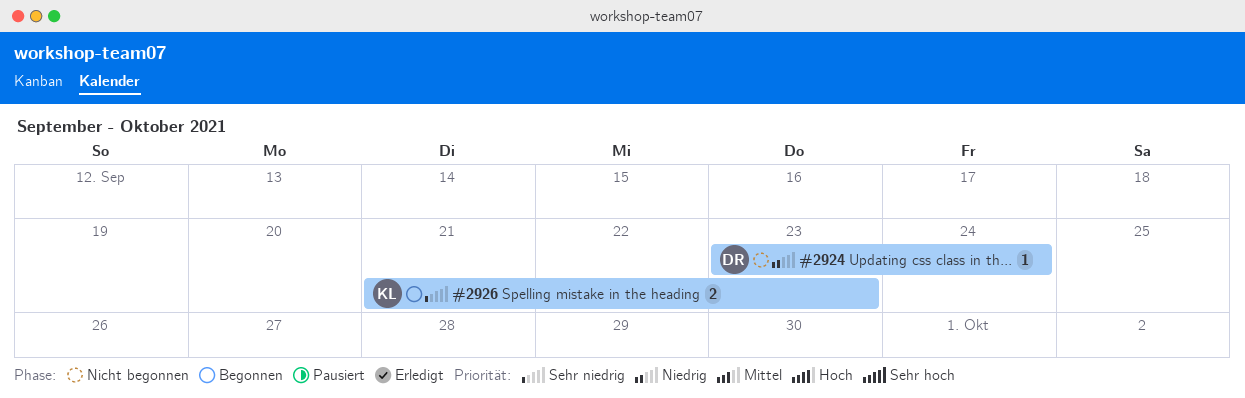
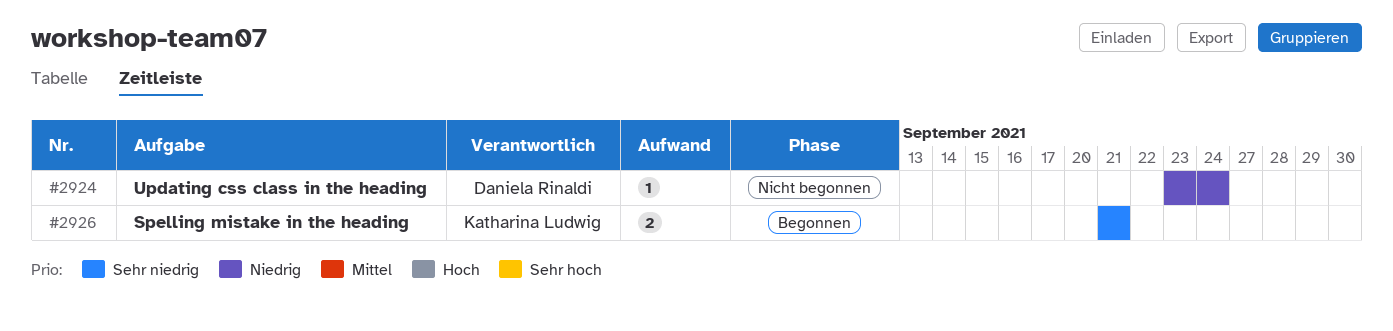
#2926, due: Sep 23 -> Sep 21

